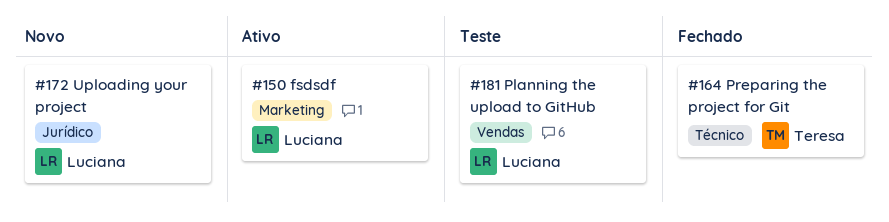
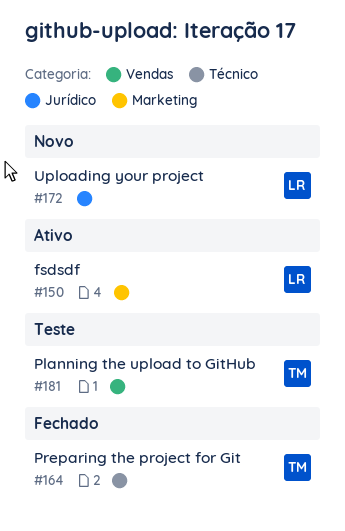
#181, owner: Luciana -> Teresa

